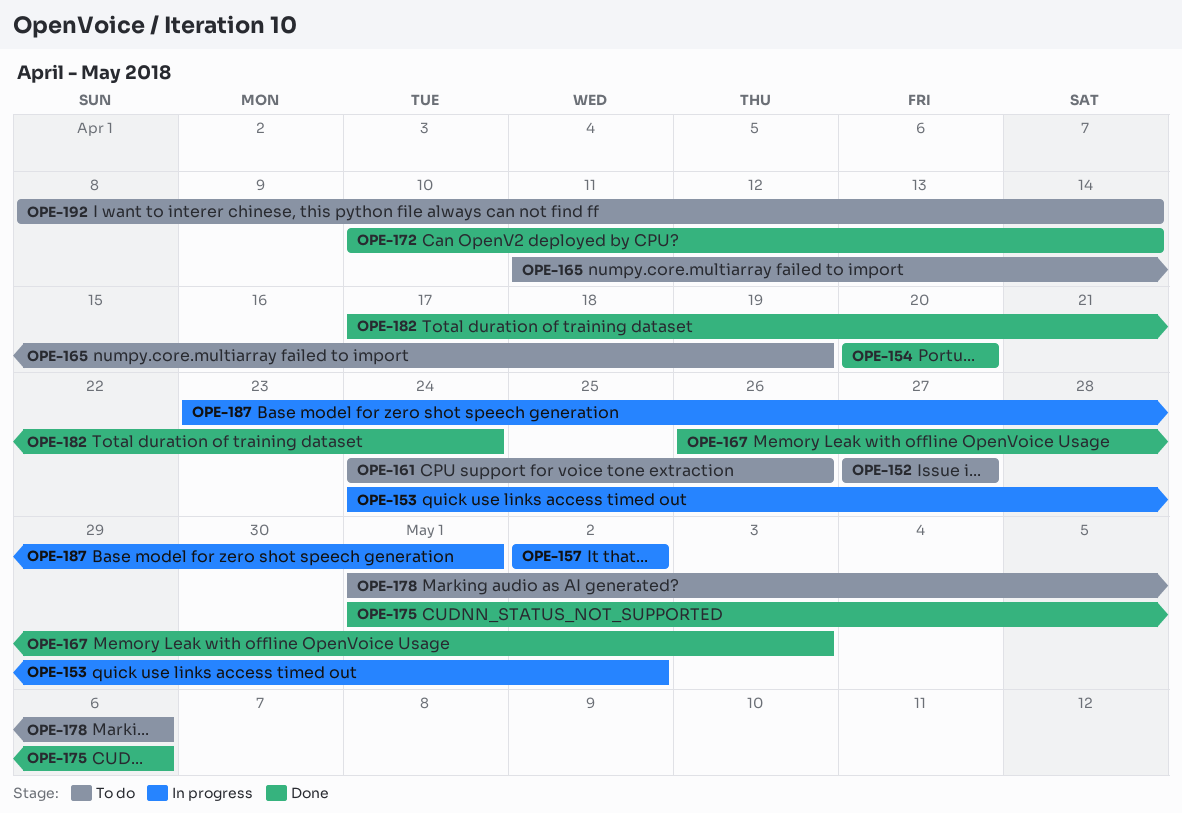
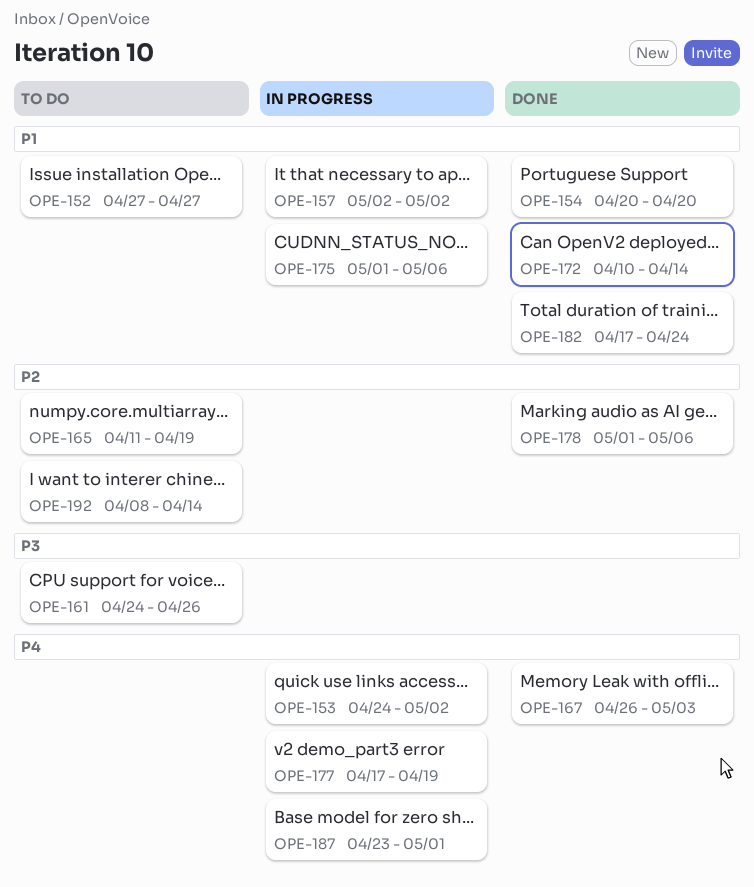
OPE-175, status: Done -> In progress
OPE-177: none -> present
OPE-178, status: To do -> Done

